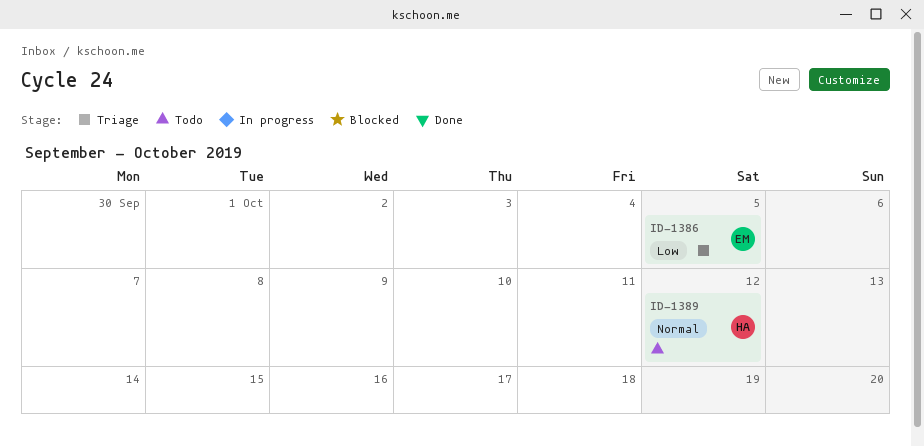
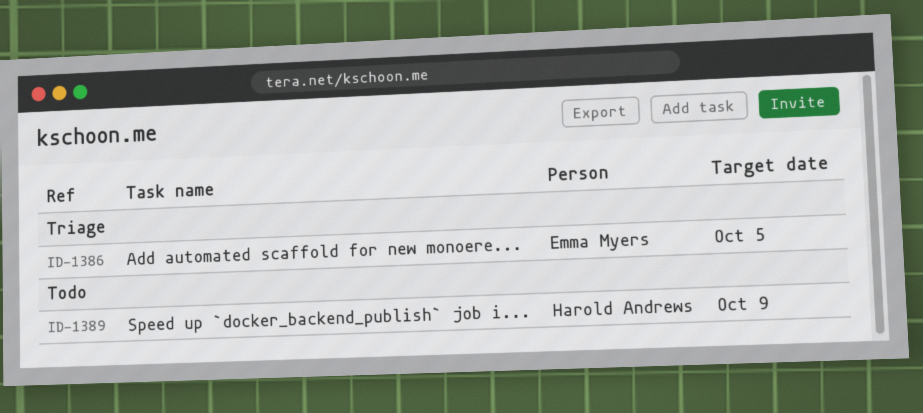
ID-1389, due: Oct 12 -> Oct 9

